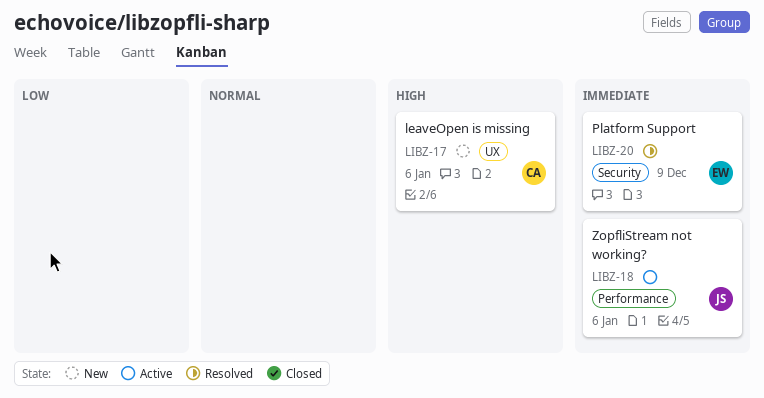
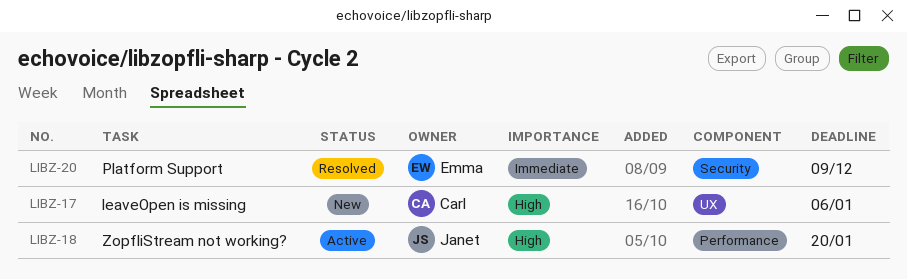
LIBZ-18, priority: Immediate -> High
LIBZ-18, due: Jan 6 -> Jan 20

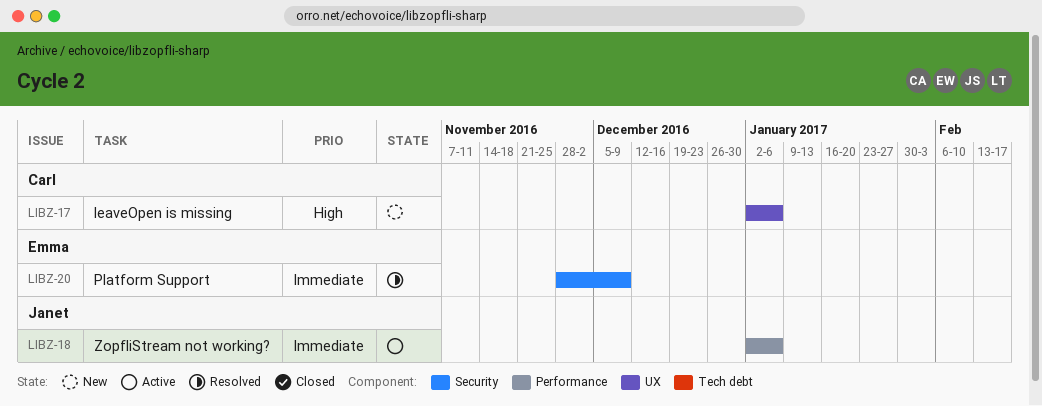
LIBZ-18, priority: High -> Immediate
LIBZ-18, due: Jan 20 -> Jan 6

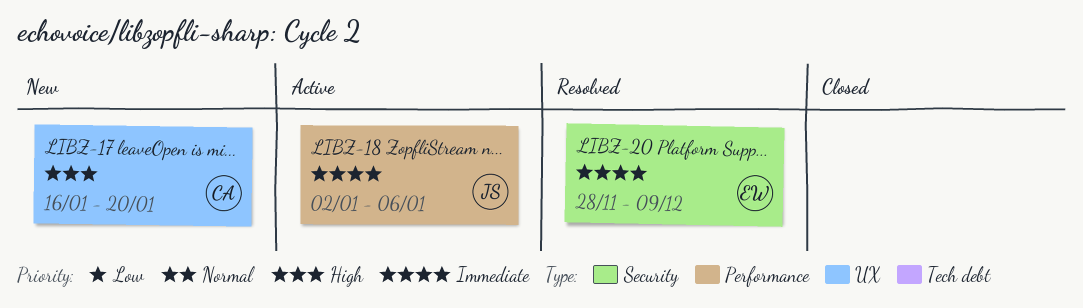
LIBZ-17, start: Jan 2 -> Jan 16
LIBZ-17, due: Jan 6 -> Jan 20

